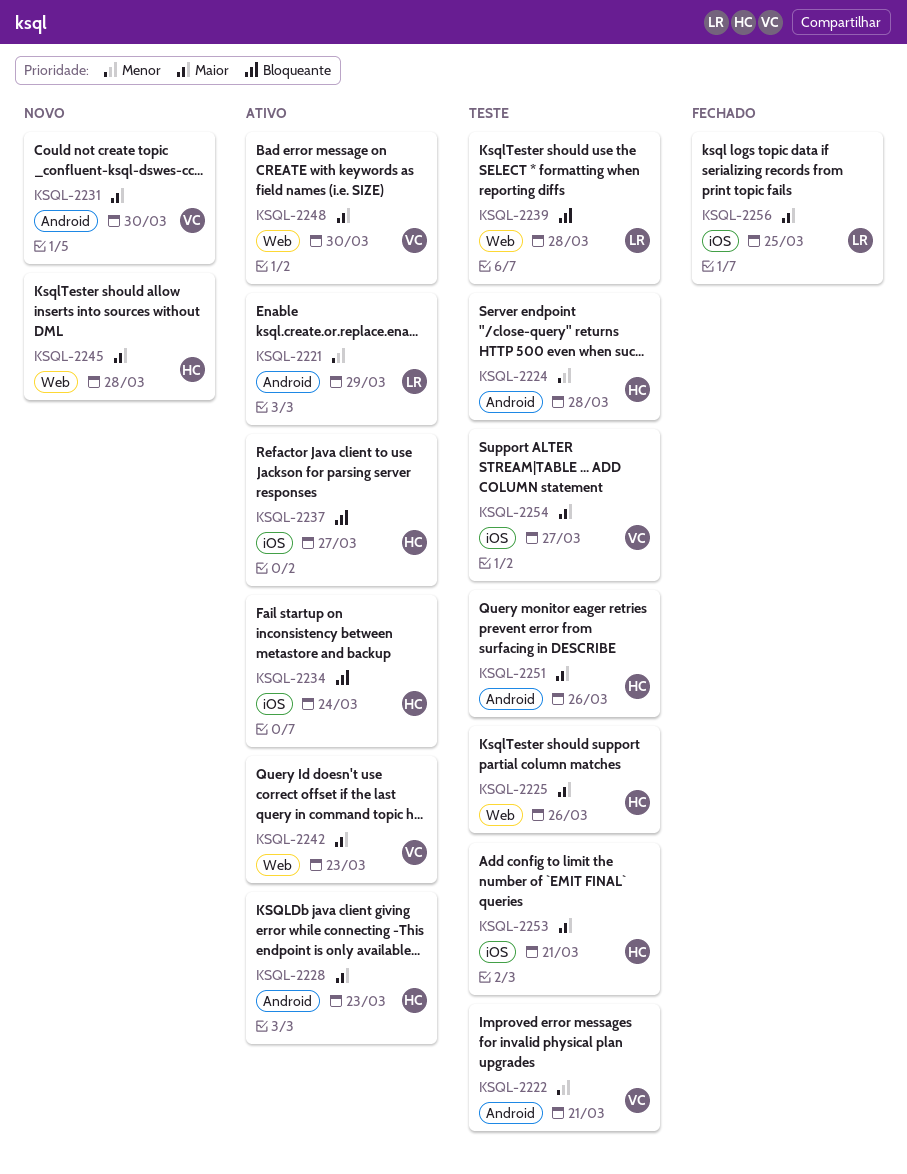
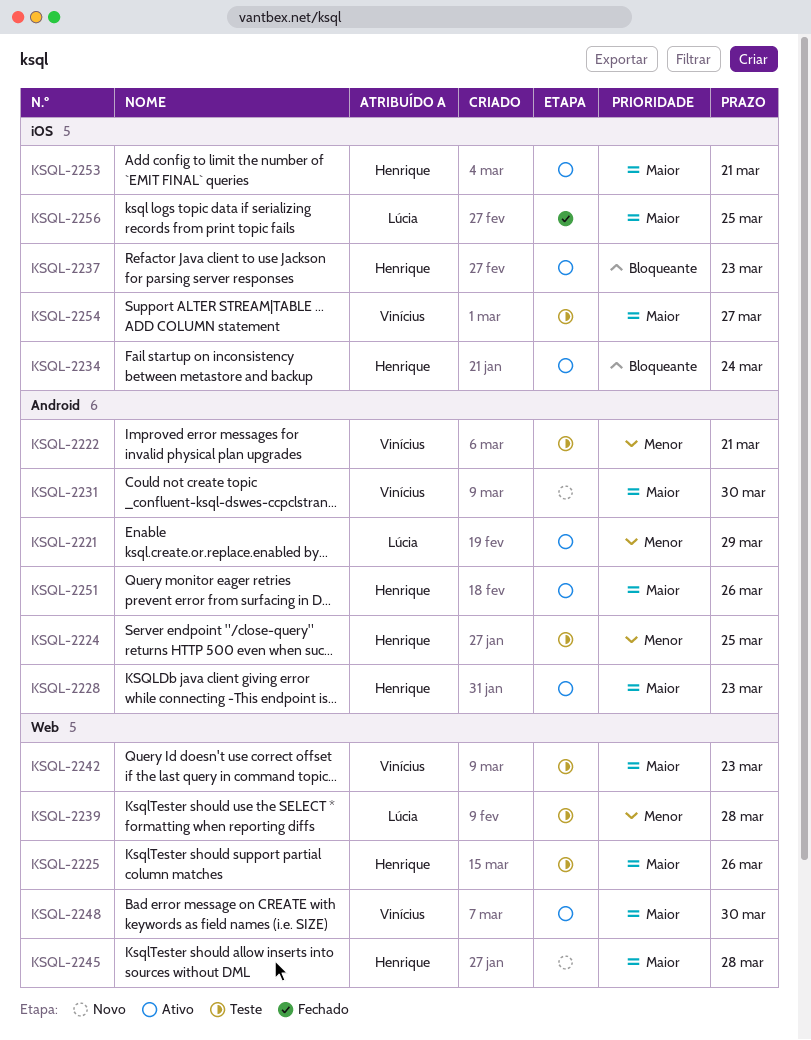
KSQL-2224, due: Mar 28 -> Mar 25
KSQL-2237, due: Mar 27 -> Mar 23
KSQL-2239, priority: Bloqueante -> Menor
KSQL-2242, status: Ativo -> Teste
KSQL-2251, status: Teste -> Ativo
KSQL-2253, status: Teste -> Ativo

